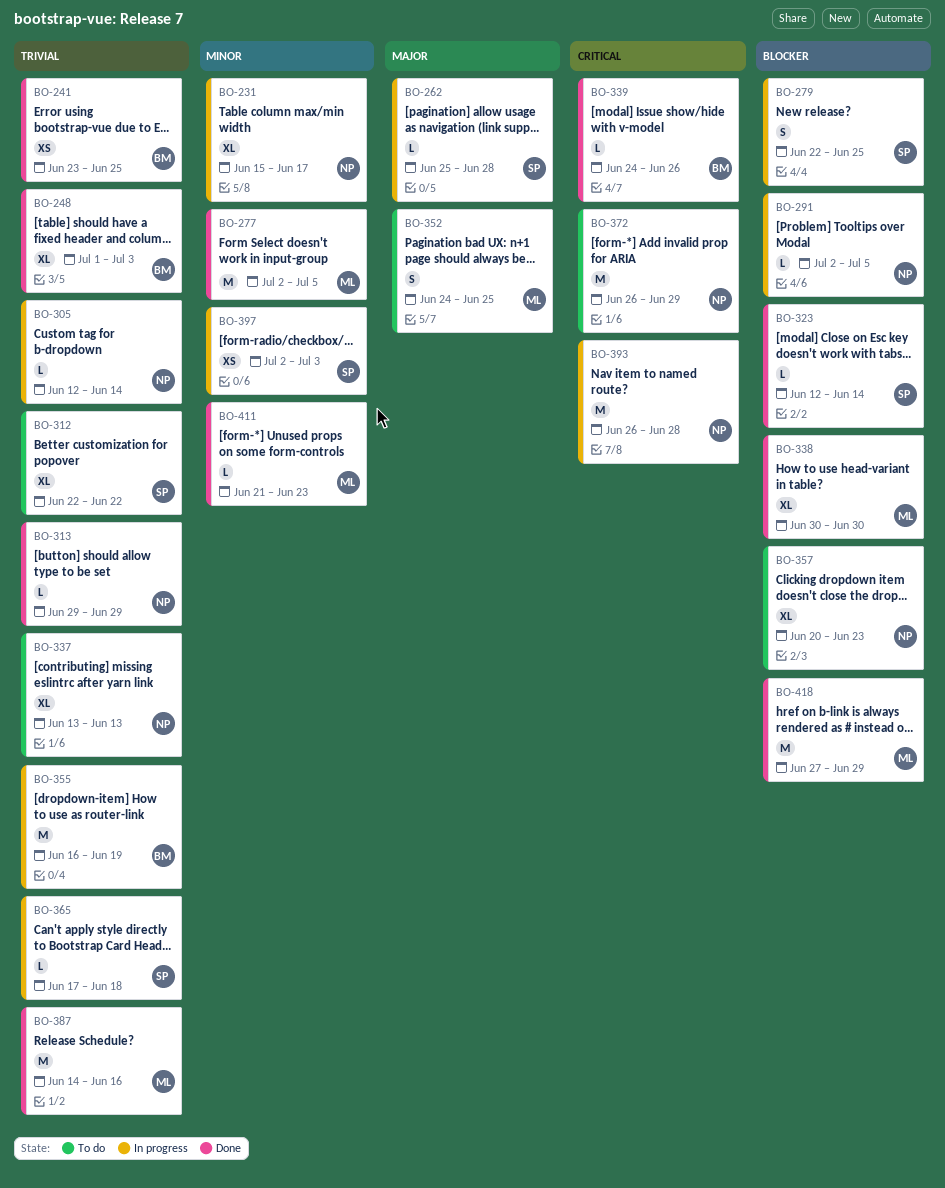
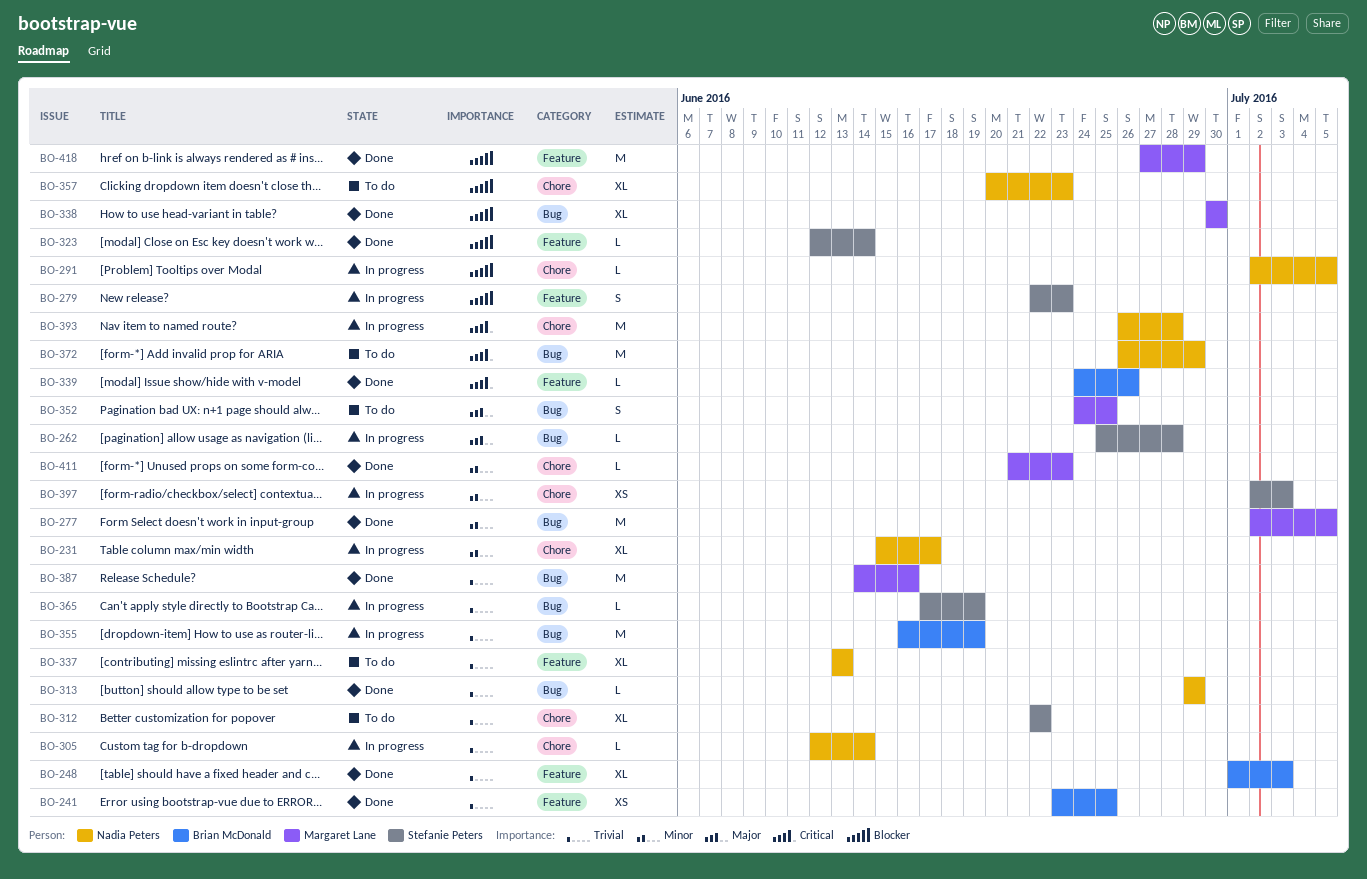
BO-279, due: Jun 25 -> Jun 23
BO-365, due: Jun 18 -> Jun 19

